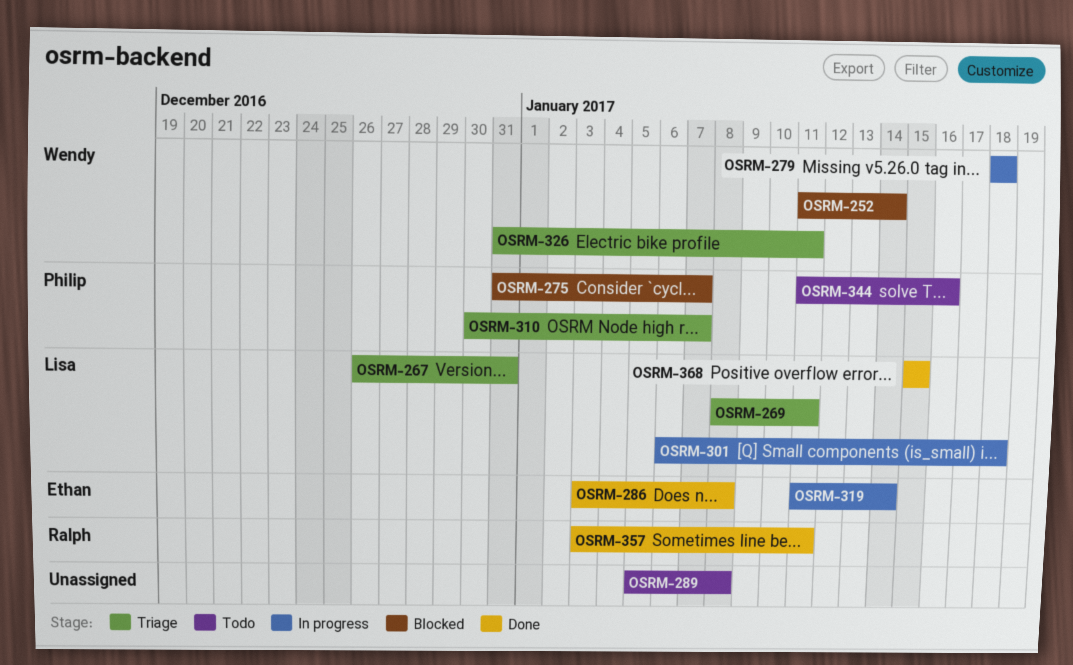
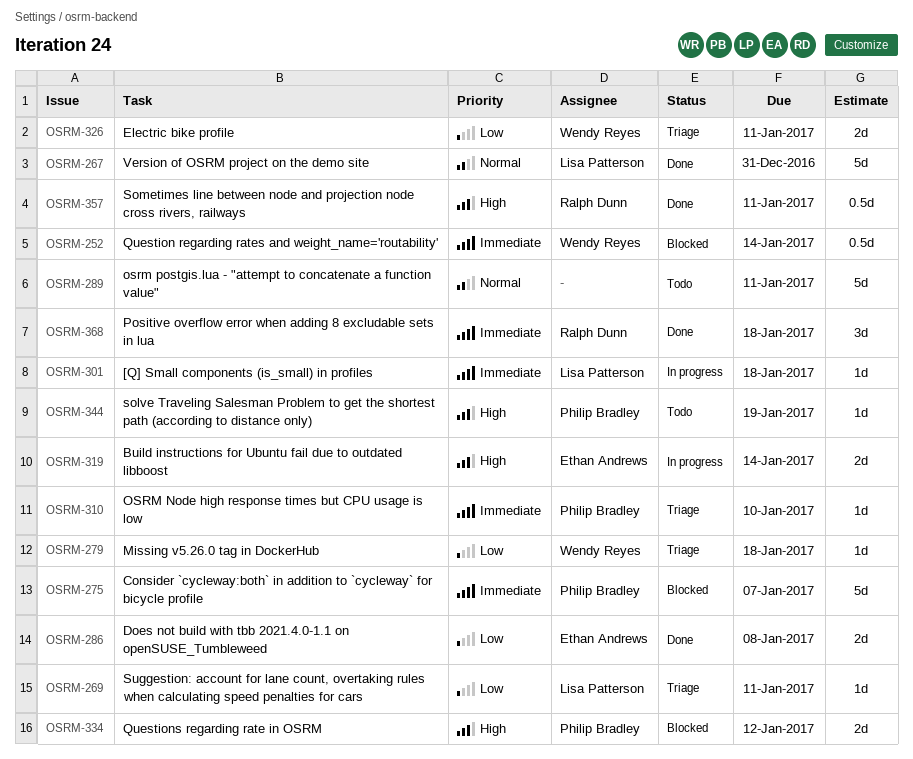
OSRM-267, status: Triage -> Done
OSRM-279, status: In progress -> Triage
OSRM-289, due: Jan 8 -> Jan 11
OSRM-310, due: Jan 7 -> Jan 10
OSRM-334: none -> present
OSRM-344, due: Jan 16 -> Jan 19
OSRM-368, owner: Lisa Patterson -> Ralph Dunn
OSRM-368, due: Jan 15 -> Jan 18

